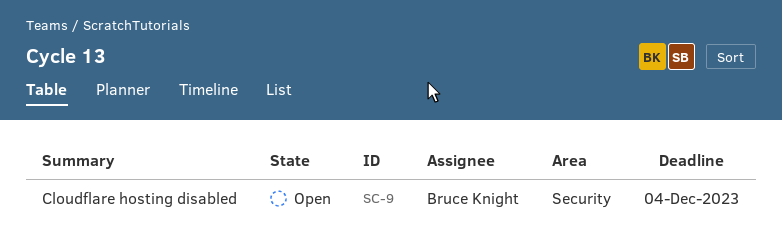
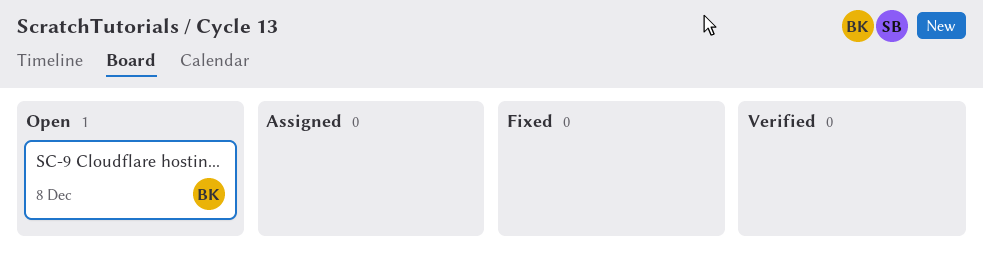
SC-9, due: Dec 4 -> Dec 8

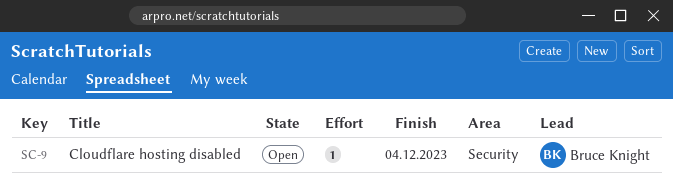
SC-9, due: Dec 8 -> Dec 4

